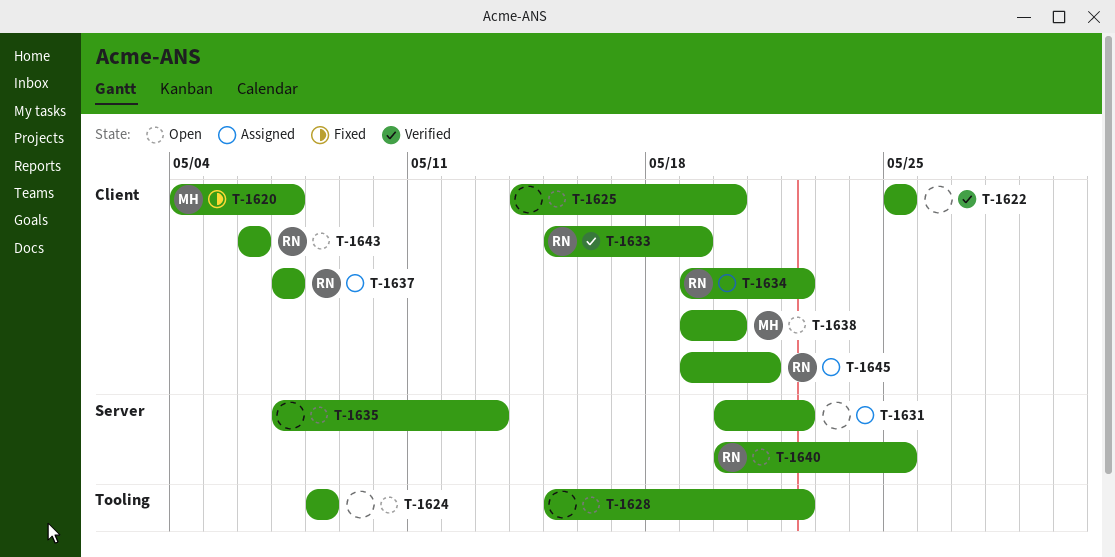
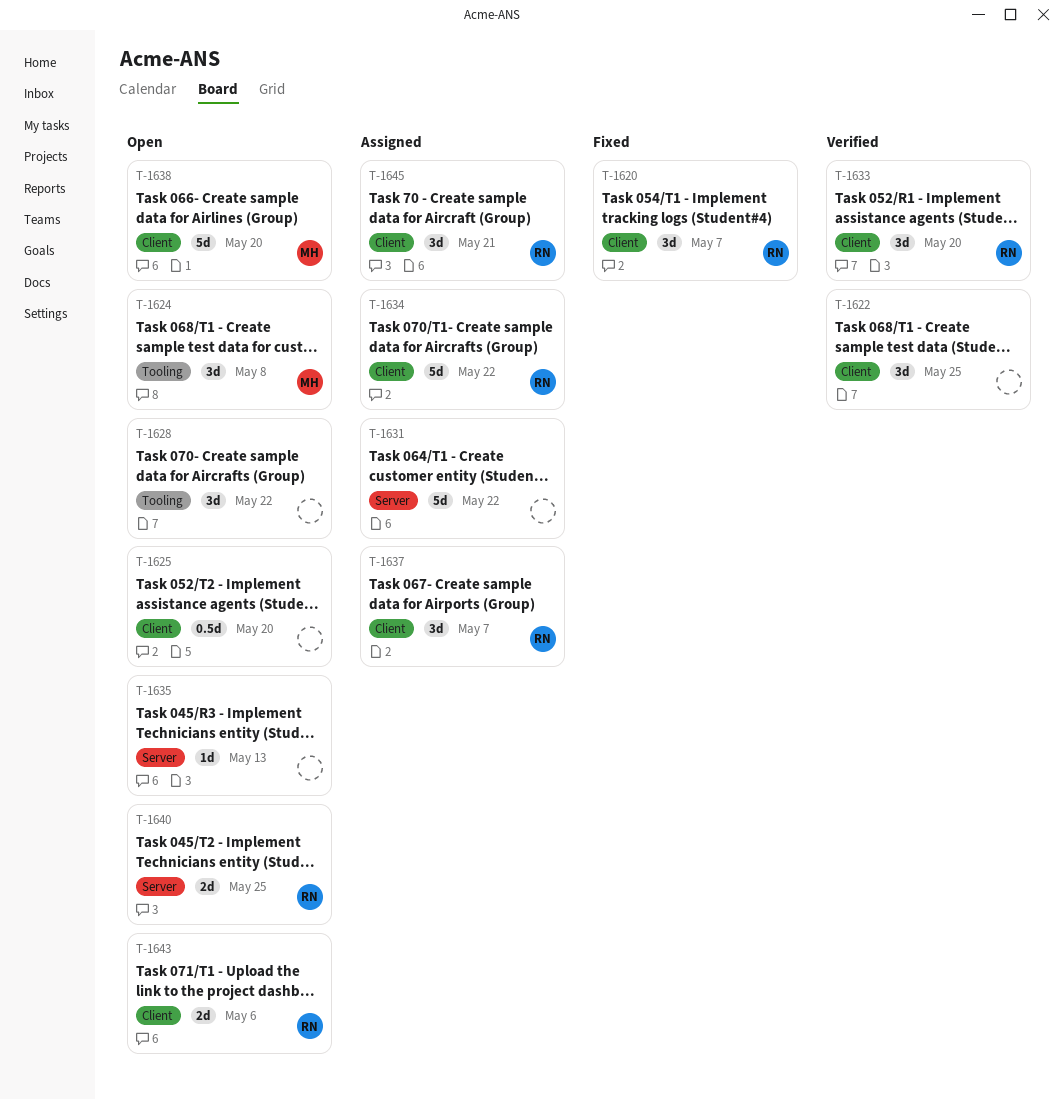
T-1620, owner: MH -> RN
T-1624, owner: none -> MH
T-1633, due: May 19 -> May 20

